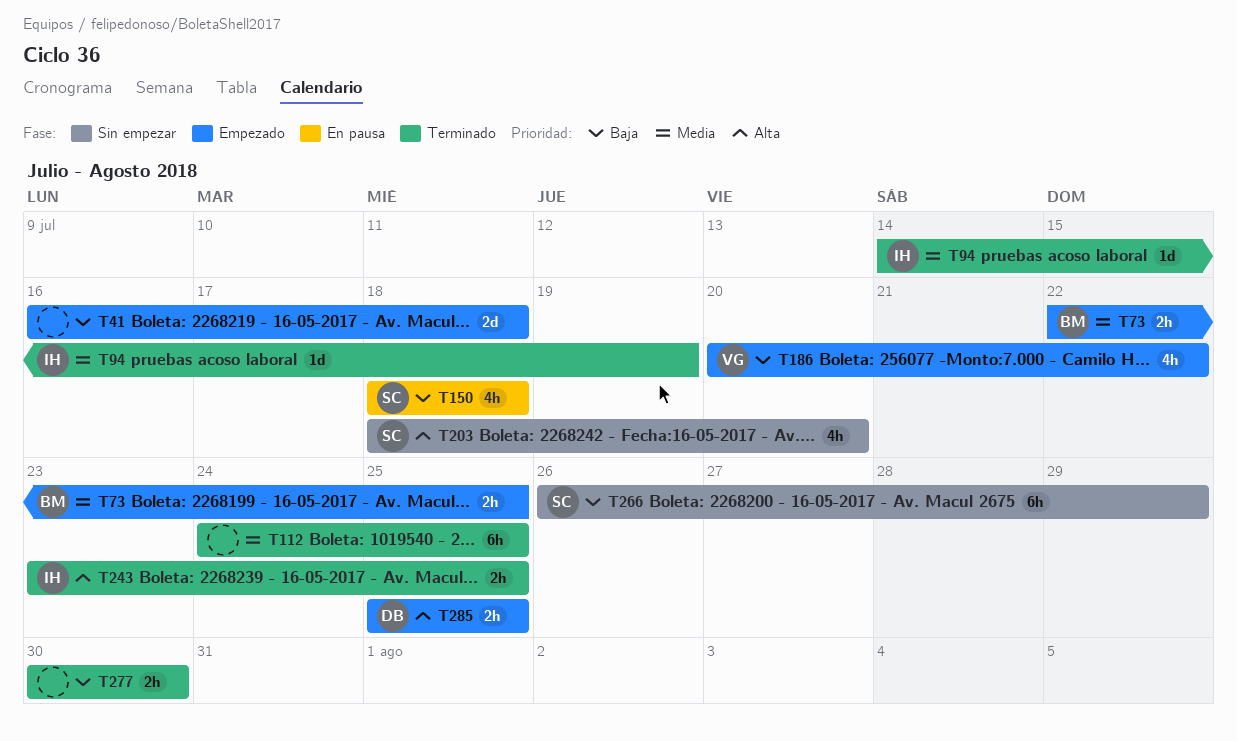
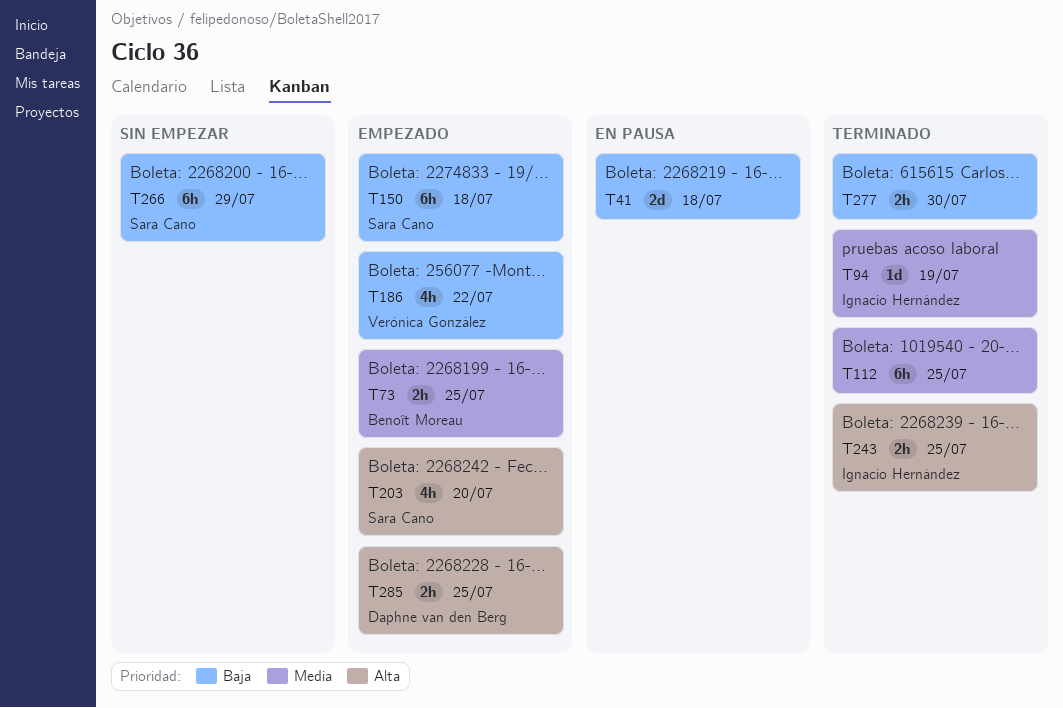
T41, status: Empezado -> En pausa
T150, status: En pausa -> Empezado
T150, estimate: 4h -> 6h
T203, status: Sin empezar -> Empezado

